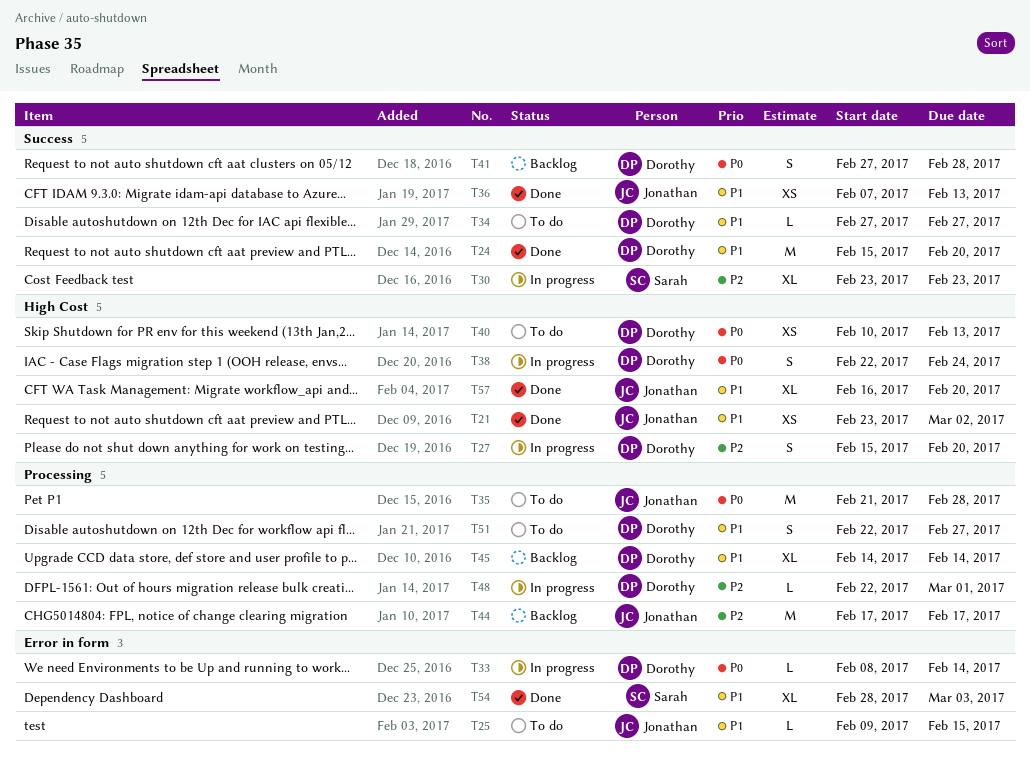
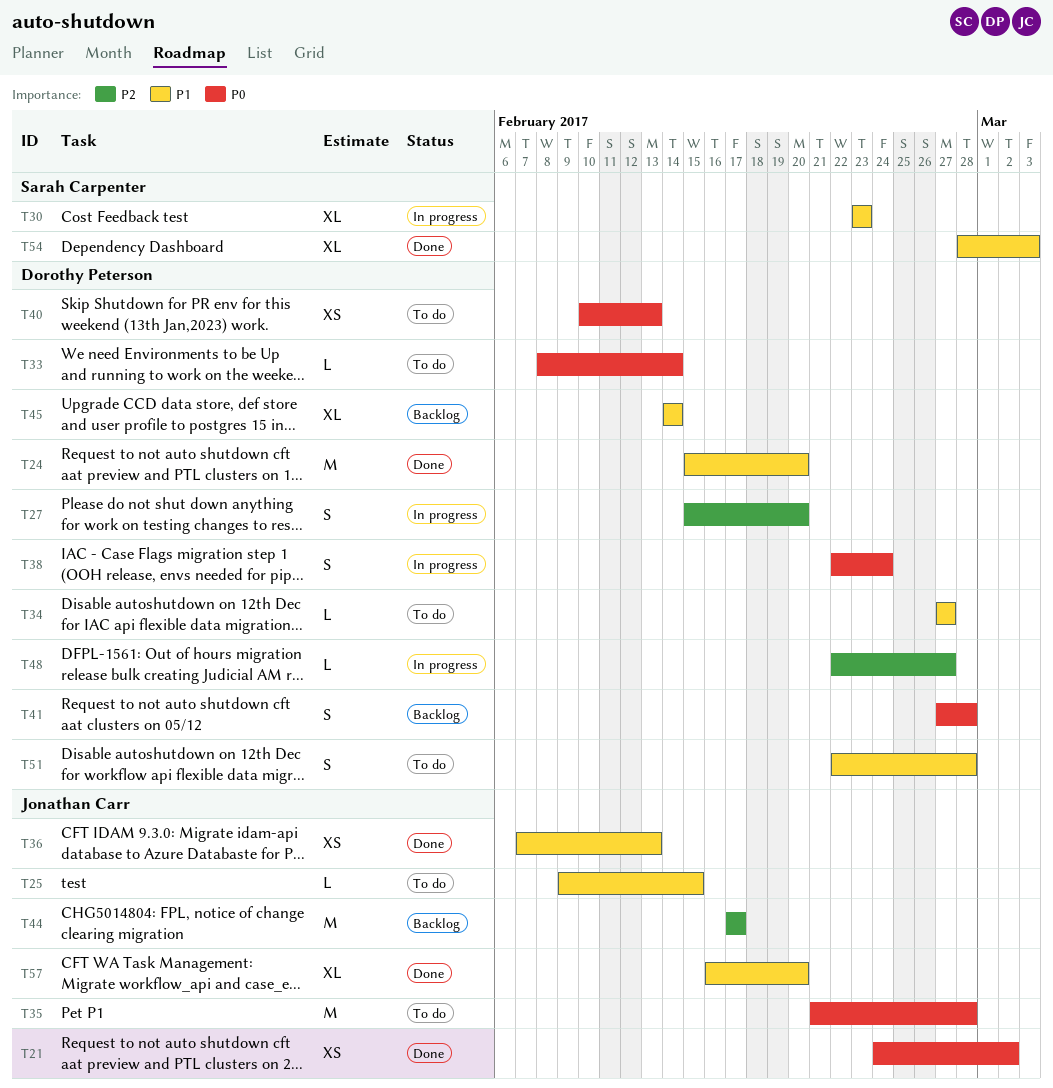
T21, priority: P1 -> P0
T21, start: Feb 23 -> Feb 24
T30, priority: P2 -> P1
T33, status: In progress -> To do
T48, due: Mar 1 -> Feb 27
T51, due: Feb 27 -> Feb 28

